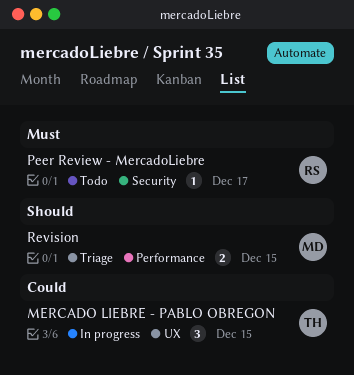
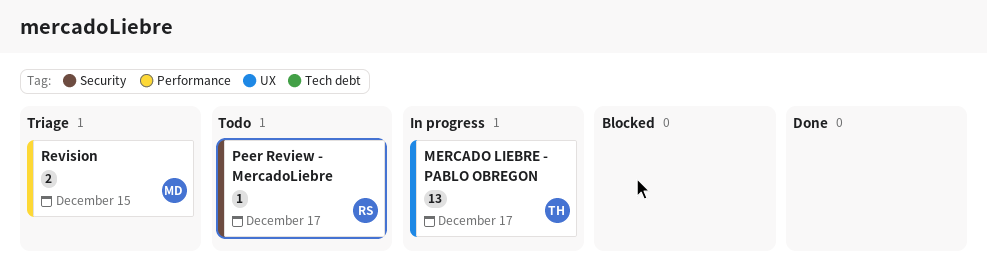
MERCADO LIEBRE - PABLO OBREGON, estimate: 3 -> 13
MERCADO LIEBRE - PABLO OBREGON, due: Dec 15 -> Dec 17

